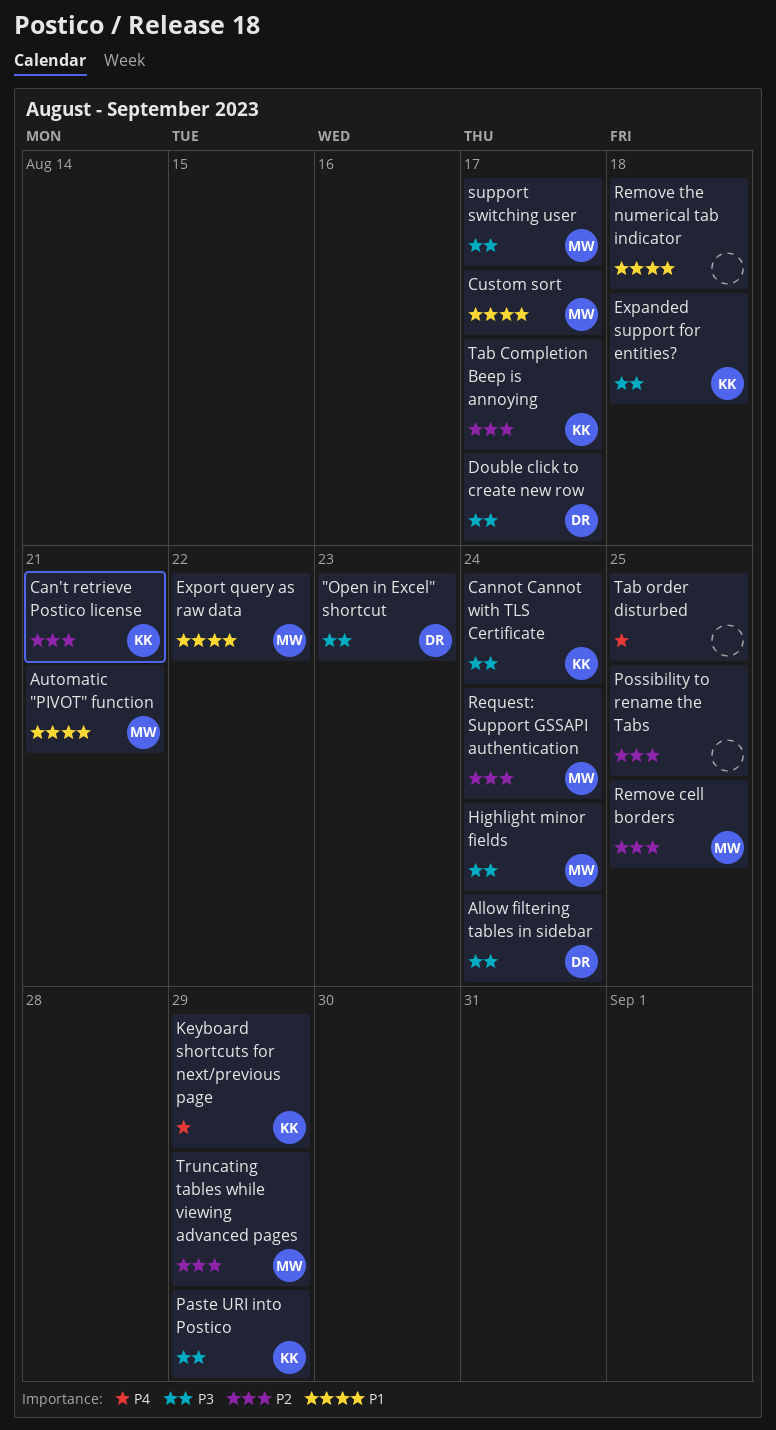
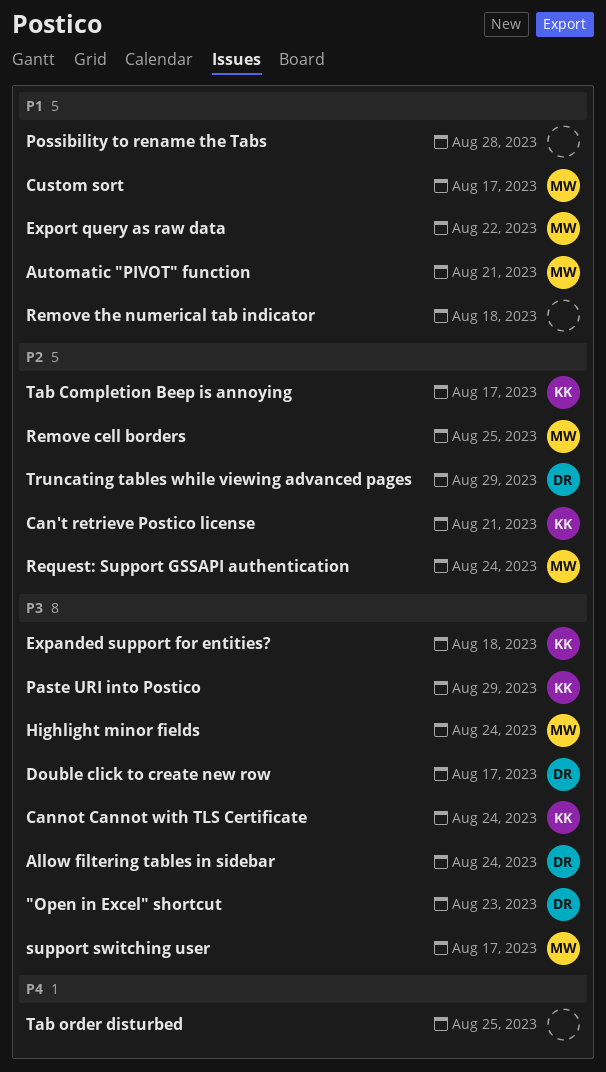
Keyboard shortcuts for next/previous page: present -> none
Possibility to rename the Tabs, priority: P2 -> P1
Possibility to rename the Tabs, due: Aug 25 -> Aug 28
Truncating tables while viewing advanced pages, owner: MW -> DR

